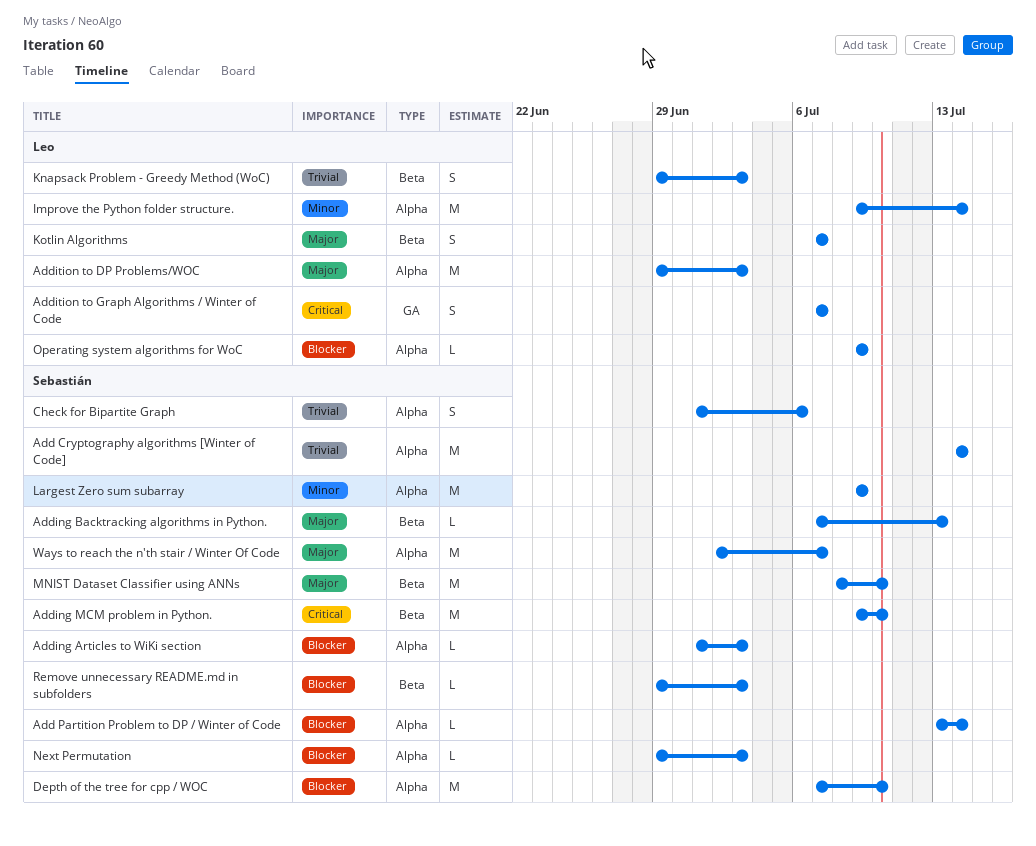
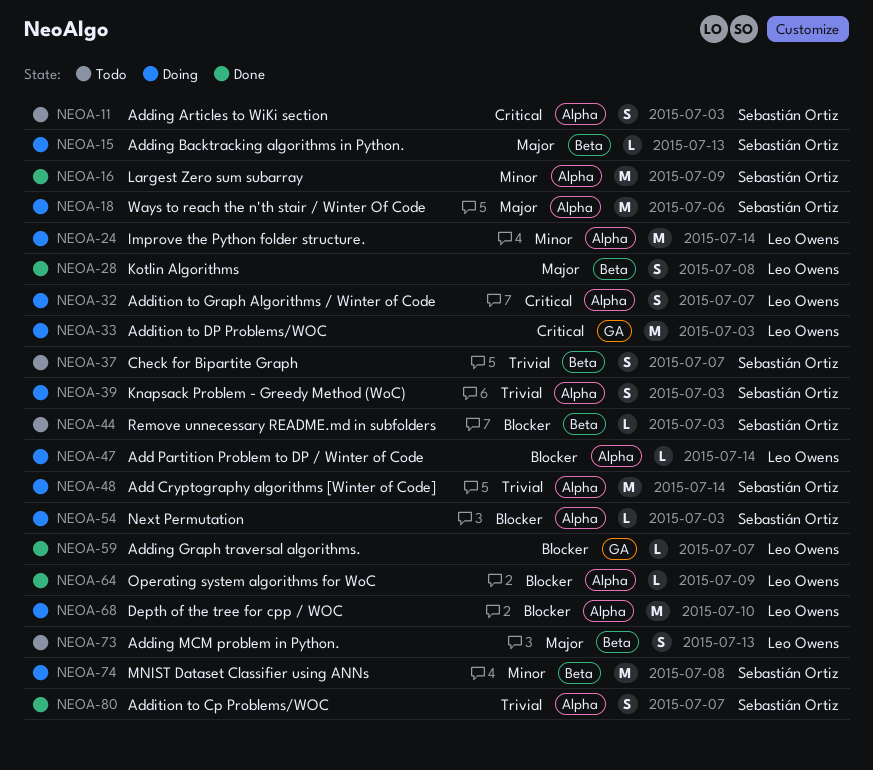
Add Partition Problem to DP / Winter of Code, owner: Sebastián Ortiz -> Leo Owens
Adding Articles to WiKi section, priority: Blocker -> Critical
Adding Articles to WiKi section, estimate: L -> S
Adding Graph traversal algorithms.: none -> present
Adding MCM problem in Python., owner: Sebastián Ortiz -> Leo Owens
Adding MCM problem in Python., priority: Critical -> Major
Adding MCM problem in Python., estimate: M -> S
Adding MCM problem in Python., due: Jul 10 -> Jul 13
Addition to Cp Problems/WOC: none -> present
Addition to DP Problems/WOC, priority: Major -> Critical
Addition to DP Problems/WOC, label: Alpha -> GA
Addition to Graph Algorithms / Winter of Code, label: GA -> Alpha
Check for Bipartite Graph, label: Alpha -> Beta
Check for Bipartite Graph, due: Jul 6 -> Jul 7
Depth of the tree for cpp / WOC, owner: Sebastián Ortiz -> Leo Owens
Knapsack Problem - Greedy Method (WoC), owner: Leo Owens -> Sebastián Ortiz
Knapsack Problem - Greedy Method (WoC), label: Beta -> Alpha
Kotlin Algorithms, due: Jul 7 -> Jul 8
MNIST Dataset Classifier using ANNs, priority: Major -> Minor
MNIST Dataset Classifier using ANNs, due: Jul 10 -> Jul 8
Ways to reach the n'th stair / Winter Of Code, due: Jul 7 -> Jul 6

